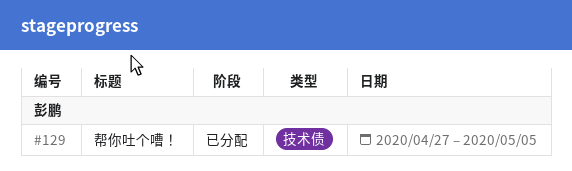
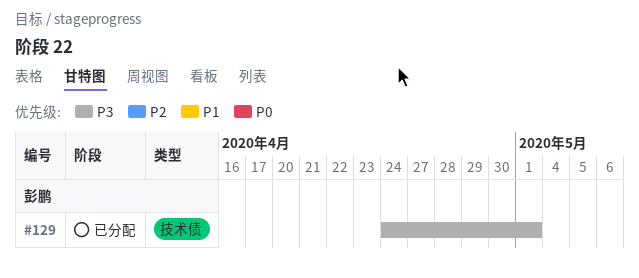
#129, start: Apr 27 -> Apr 24
#129, due: May 5 -> May 1

